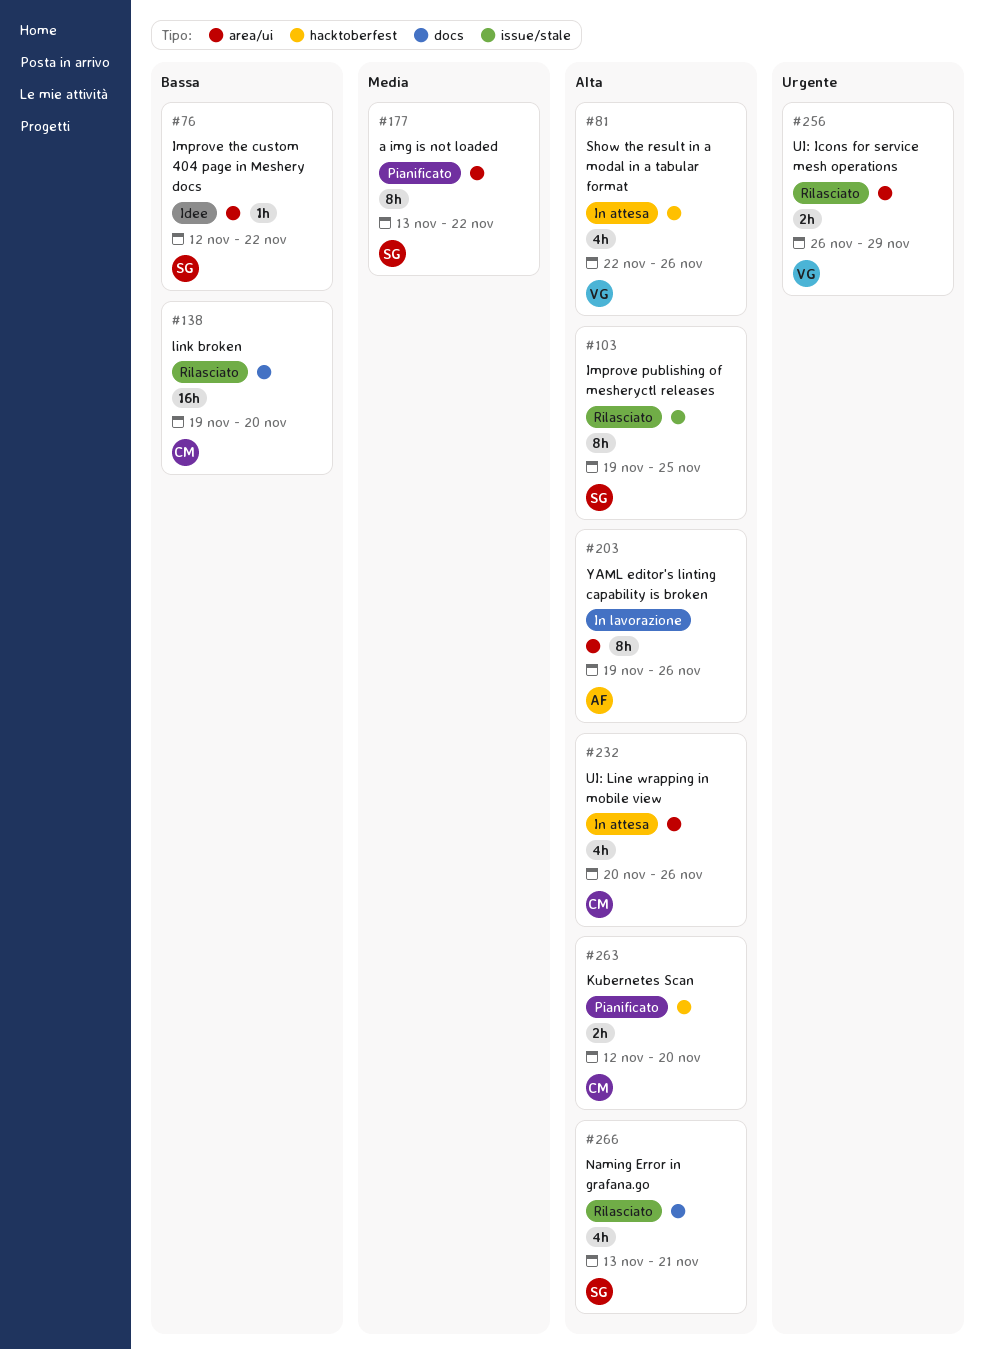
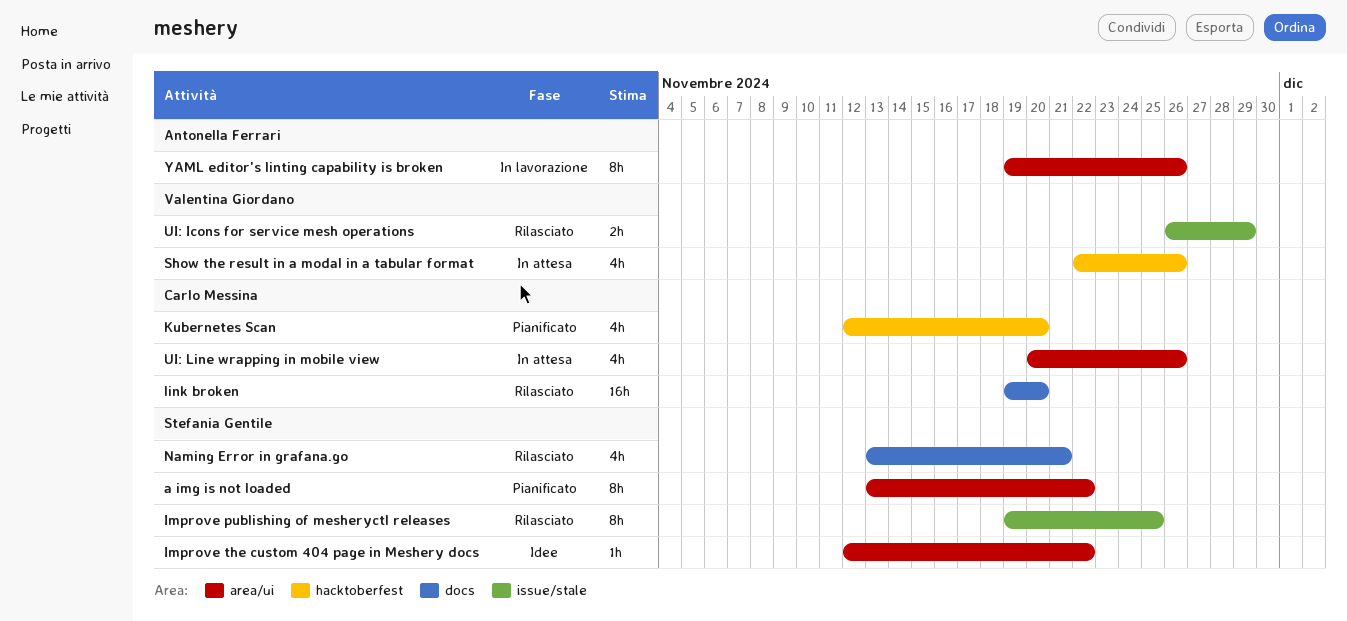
Kubernetes Scan, estimate: 2h -> 4h
UI: Icons for service mesh operations, label: area/ui -> issue/stale

